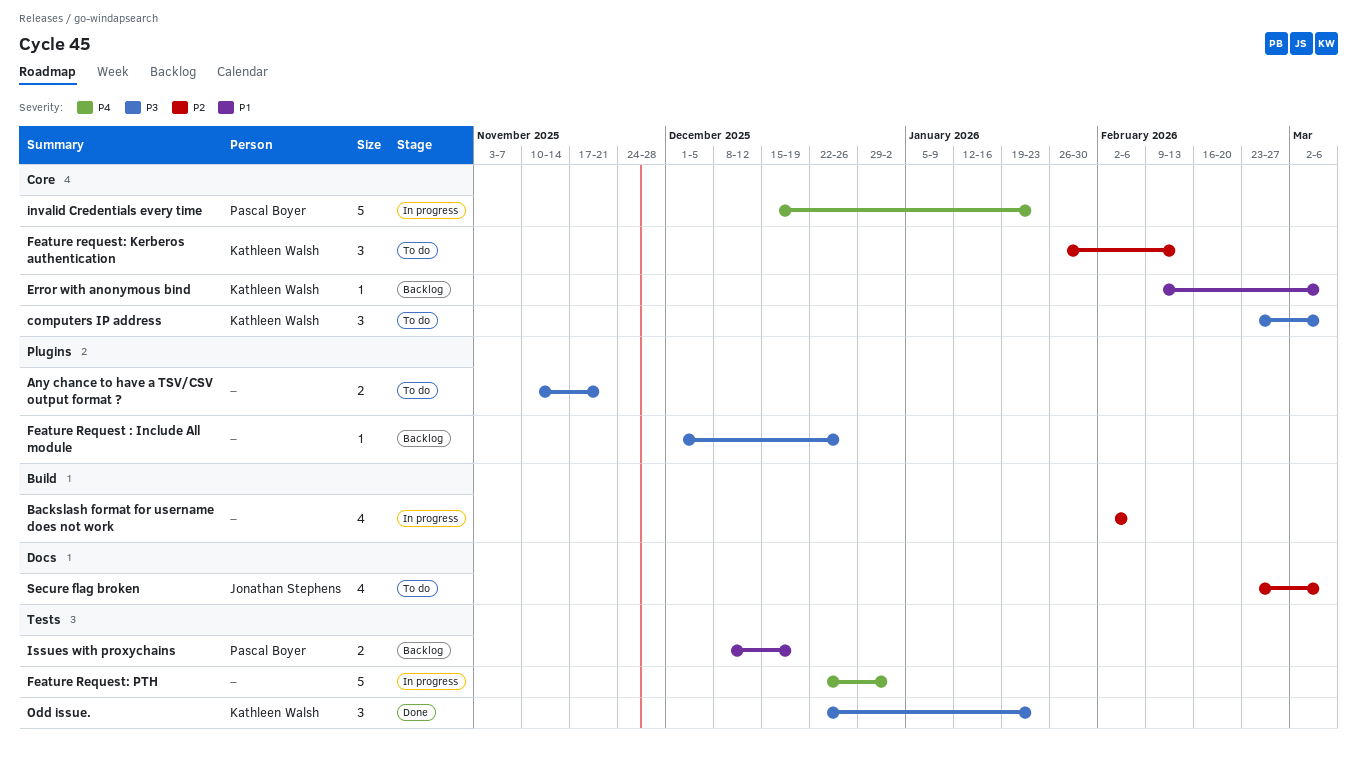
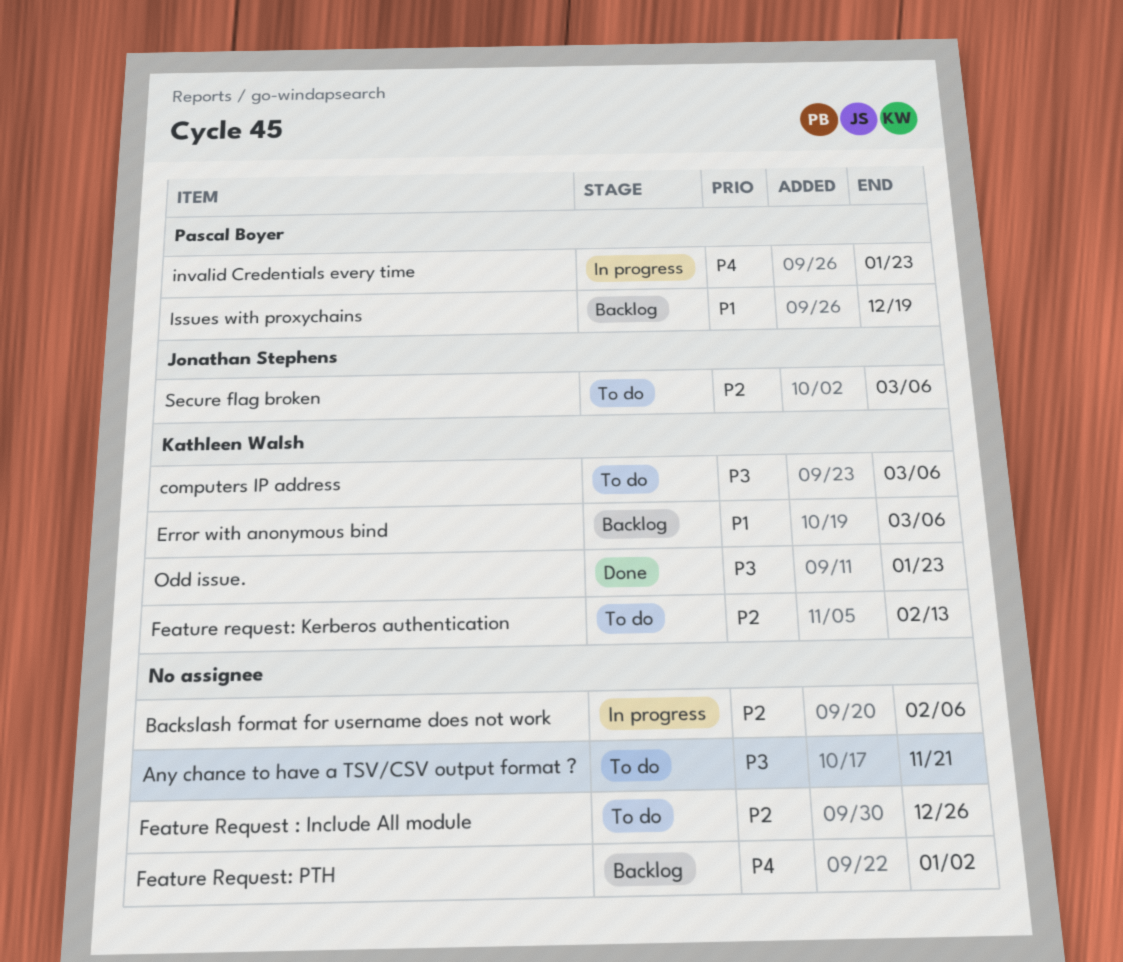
Feature Request : Include All module, status: Backlog -> To do
Feature Request : Include All module, priority: P3 -> P2
Feature Request: PTH, status: In progress -> Backlog

